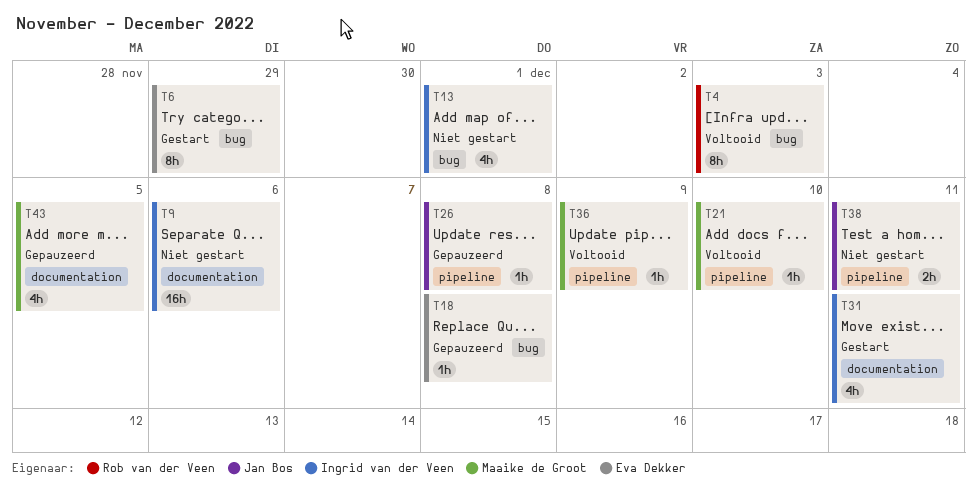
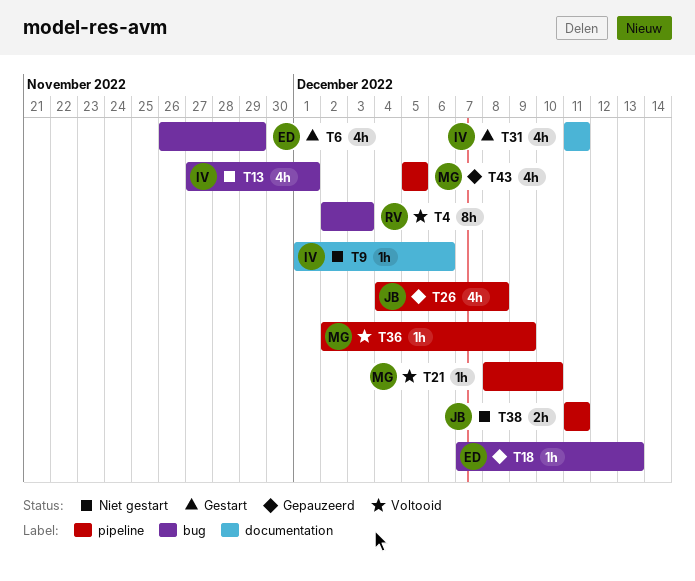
T6, estimate: 8h -> 4h
T9, estimate: 16h -> 1h
T18, due: Dec 8 -> Dec 13
T26, estimate: 1h -> 4h
T43, label: documentation -> pipeline

